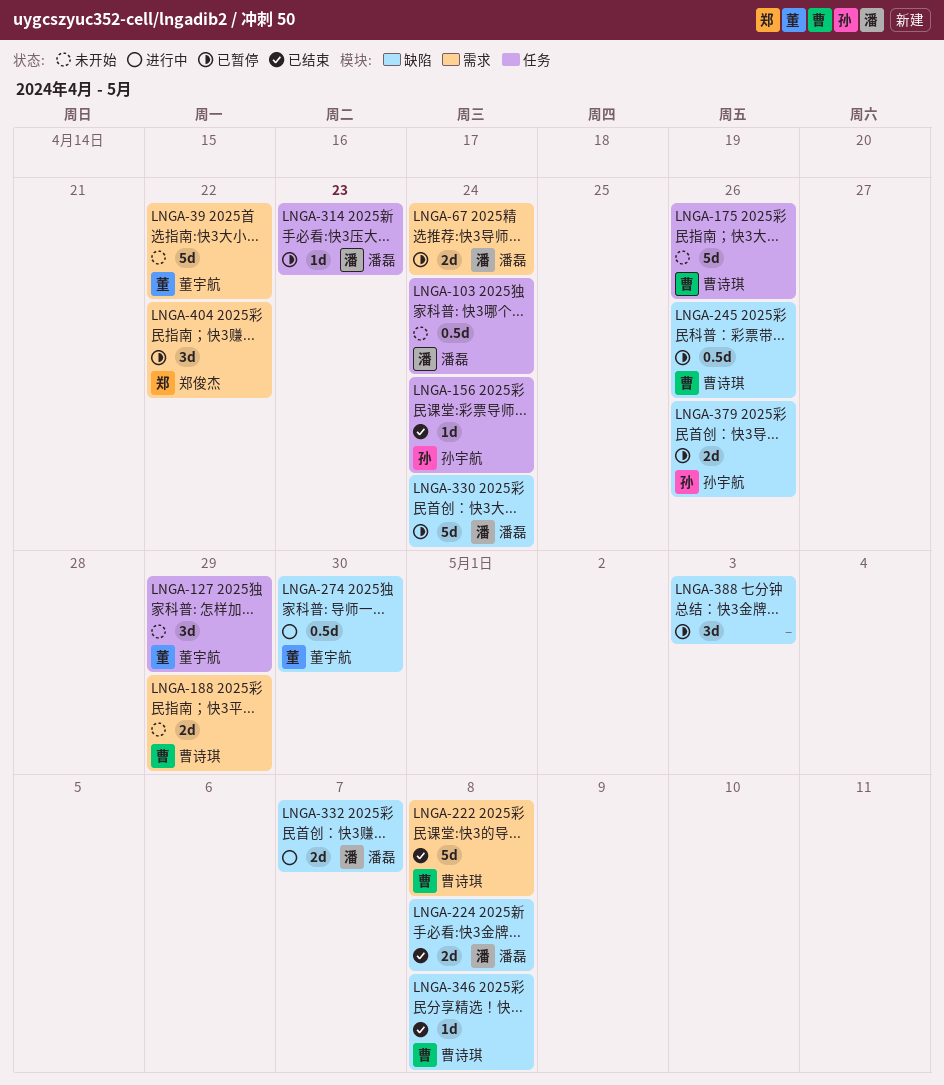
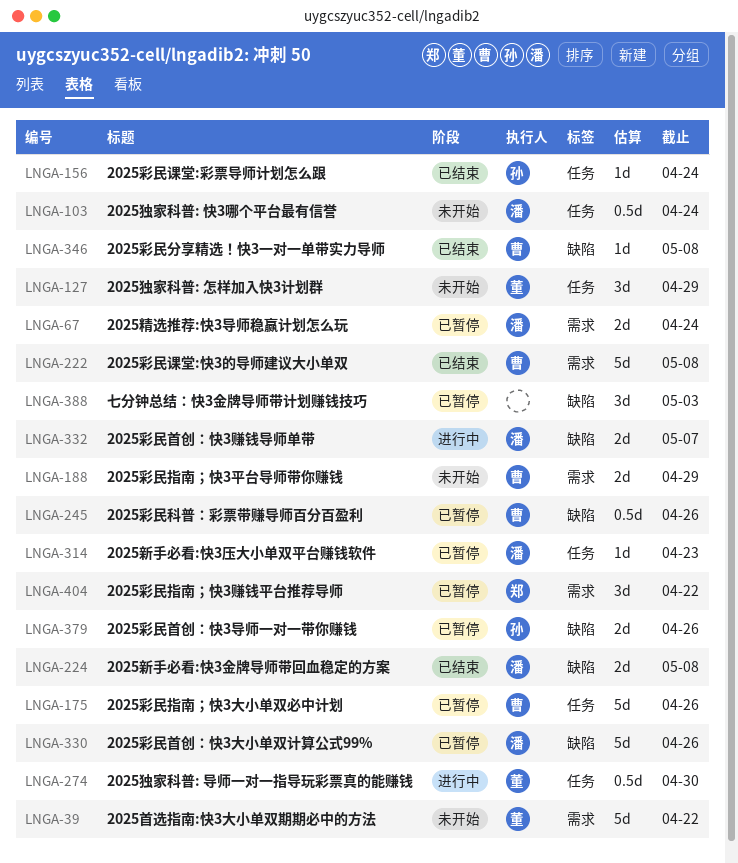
LNGA-175, status: 未开始 -> 已暂停
LNGA-274, label: 缺陷 -> 任务
LNGA-330, due: Apr 24 -> Apr 26

